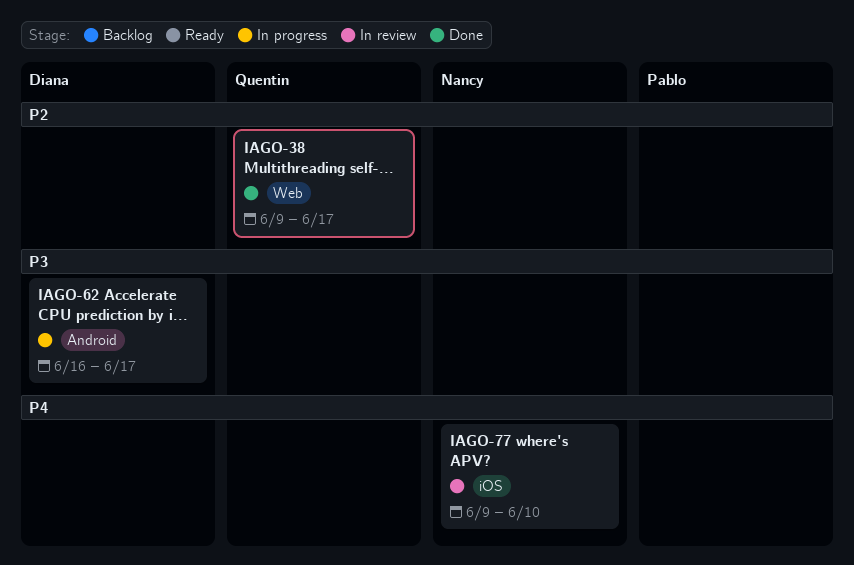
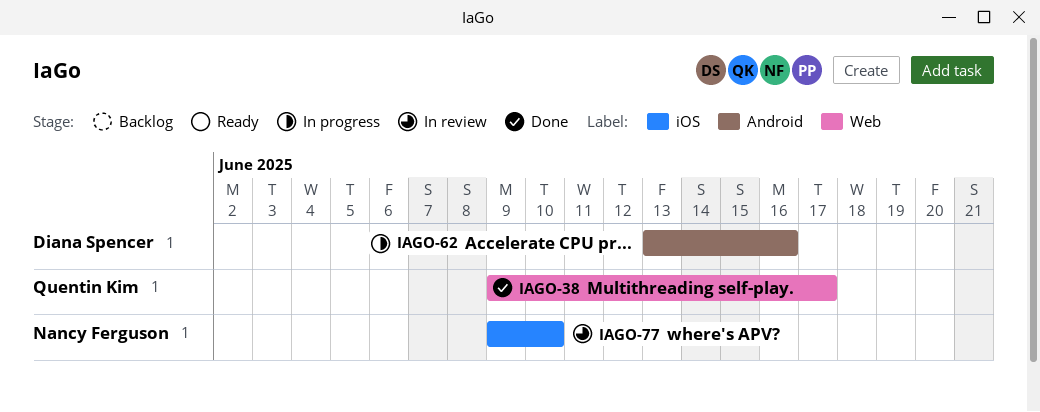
IAGO-62, start: Jun 16 -> Jun 13
IAGO-62, due: Jun 17 -> Jun 16

